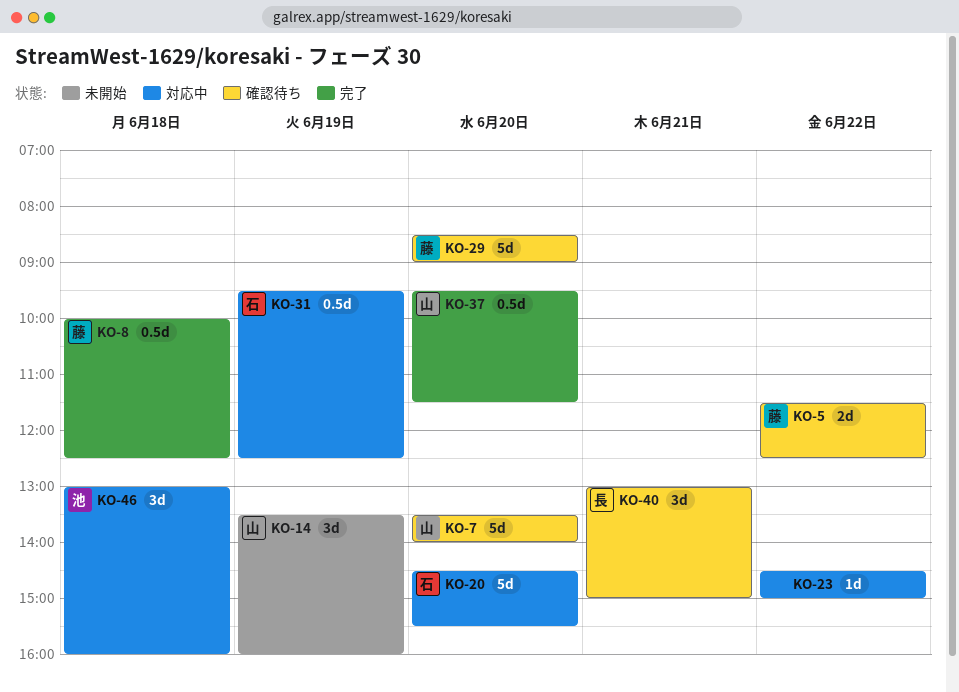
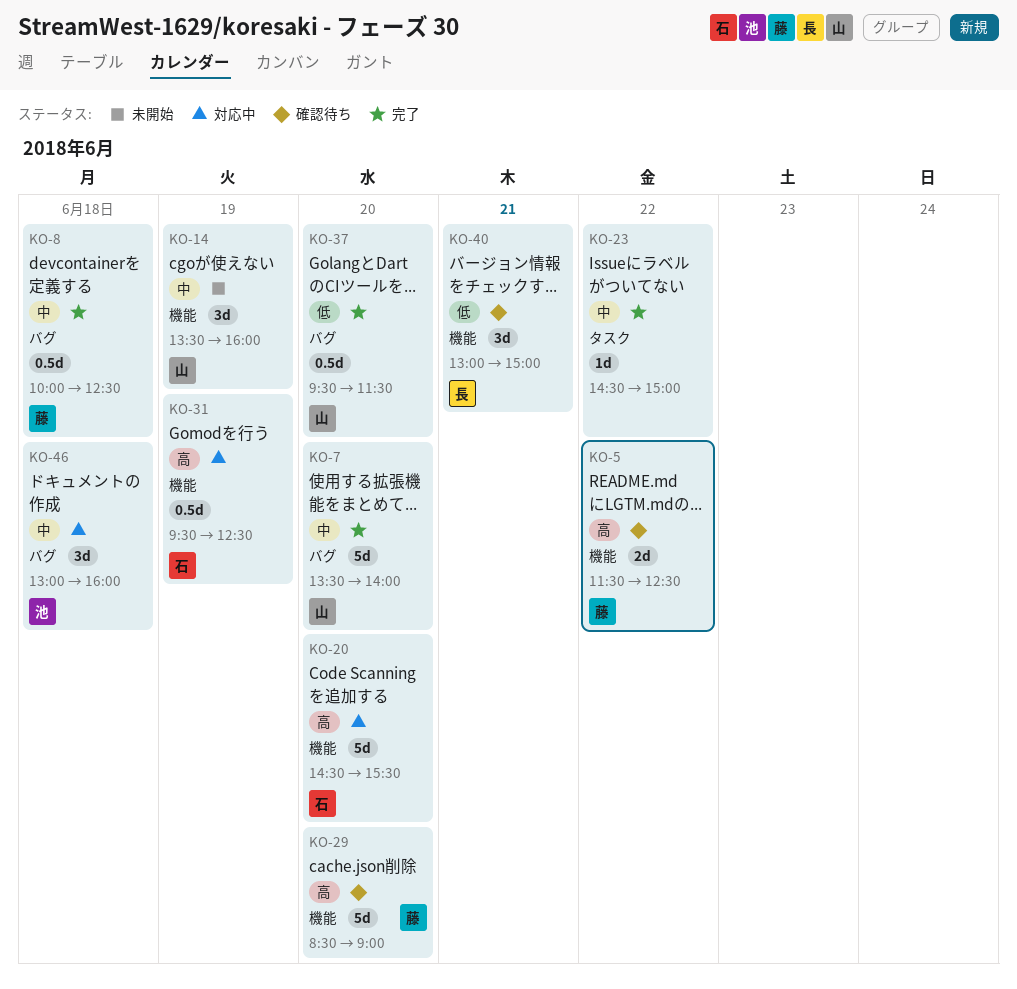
KO-7, status: 確認待ち -> 完了
KO-23, status: 対応中 -> 完了

